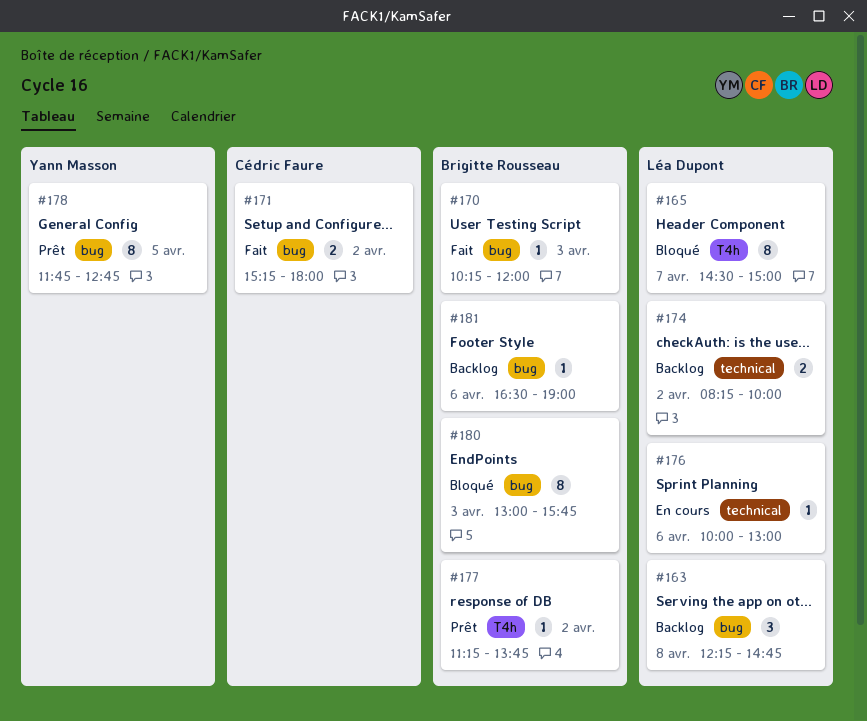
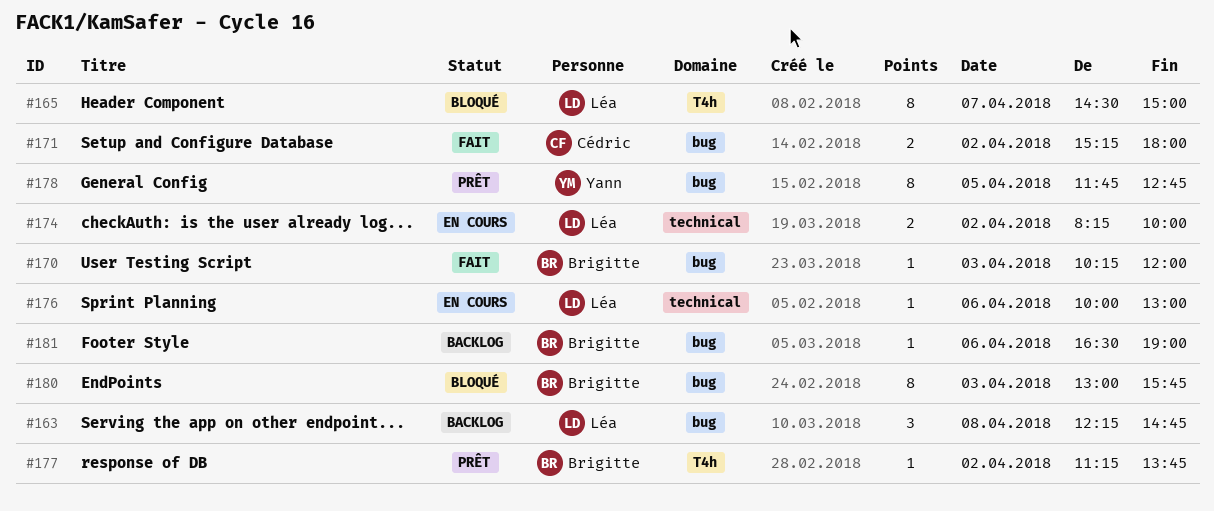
#174, status: Backlog -> En cours

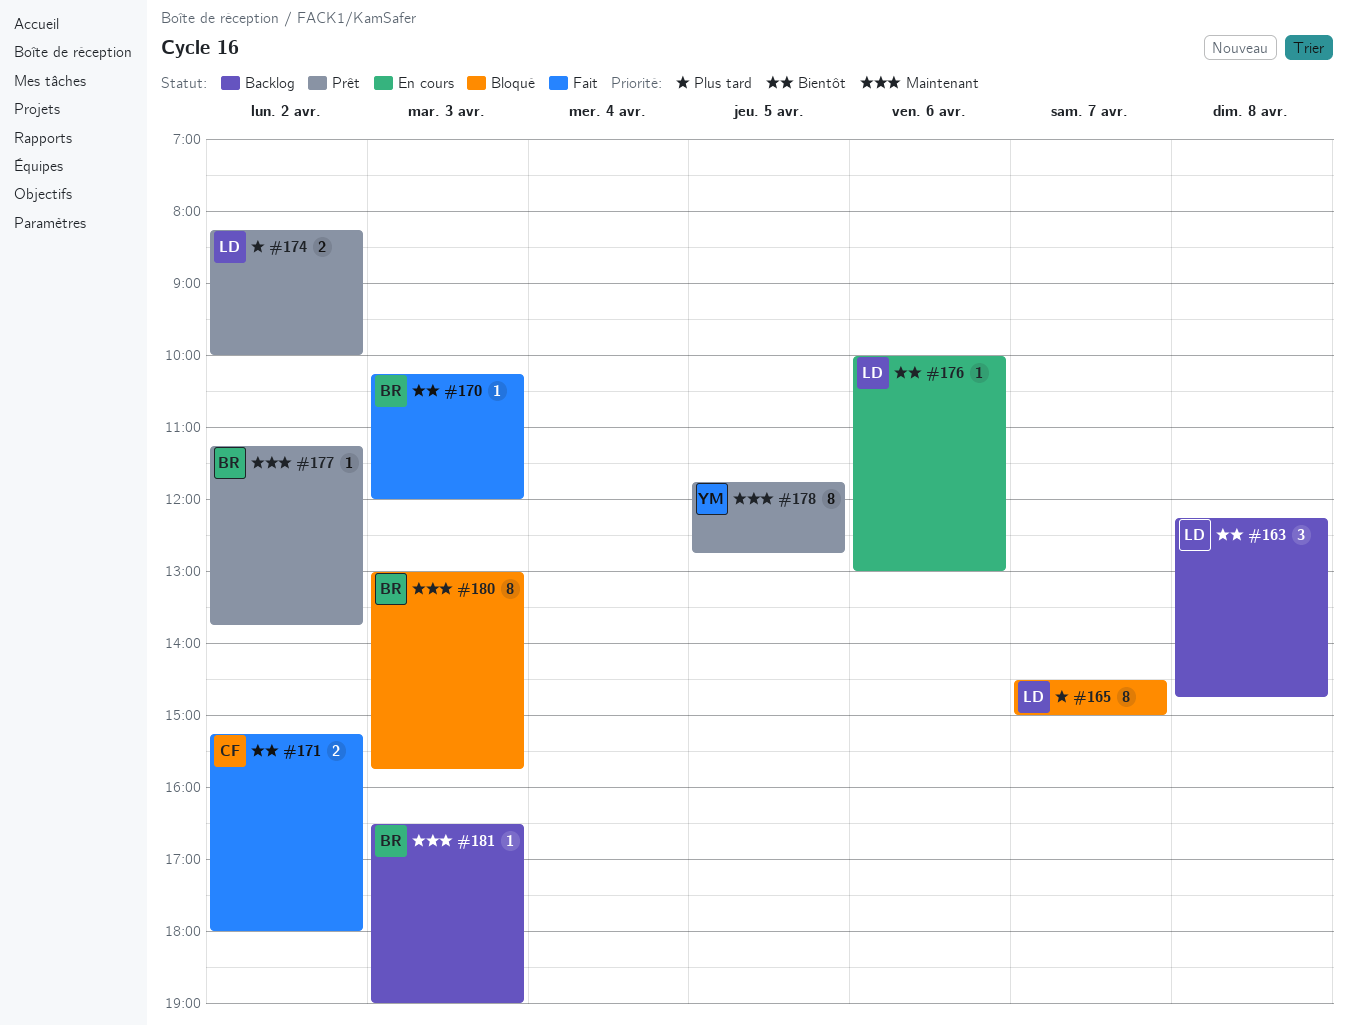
#174, status: En cours -> Prêt
#181, day: Apr 6 -> Apr 3

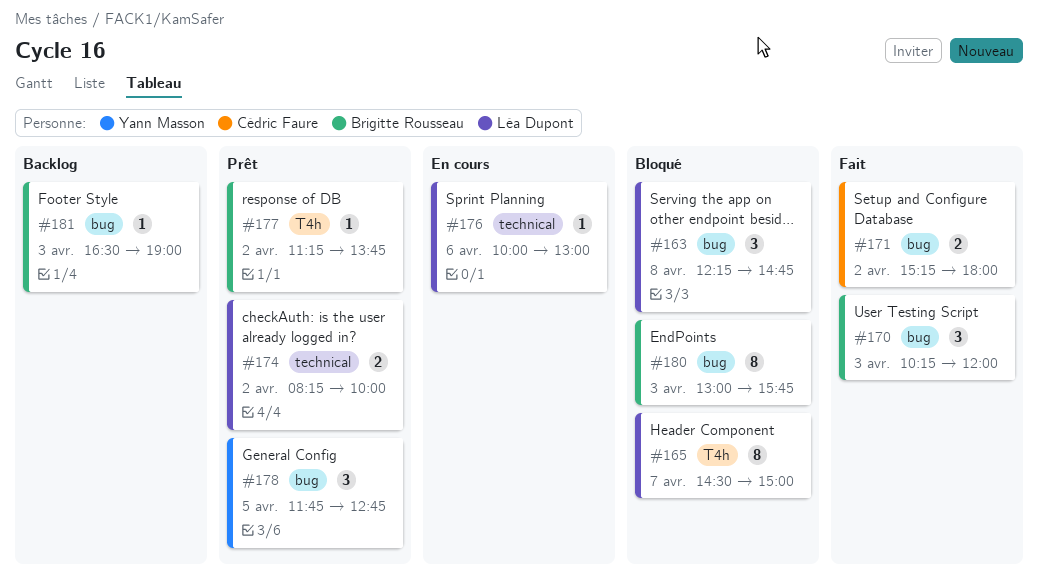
#163, status: Backlog -> Bloqué
#170, estimate: 1 -> 3
#178, estimate: 8 -> 3

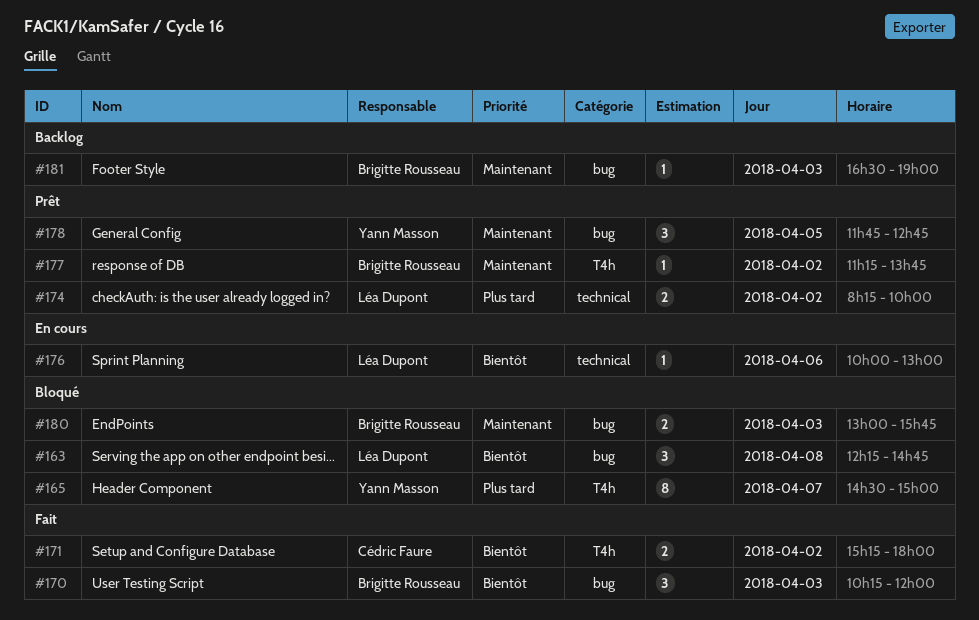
#165, owner: Léa Dupont -> Yann Masson
#171, label: bug -> T4h
#180, estimate: 8 -> 2

